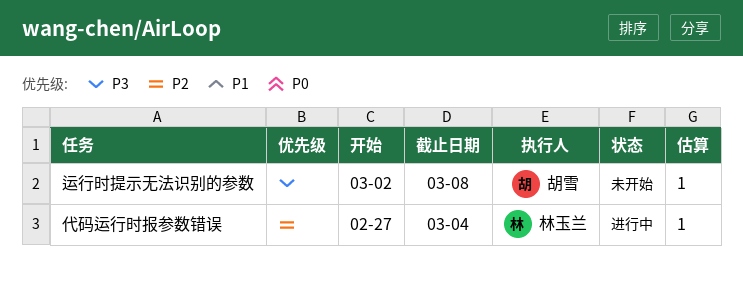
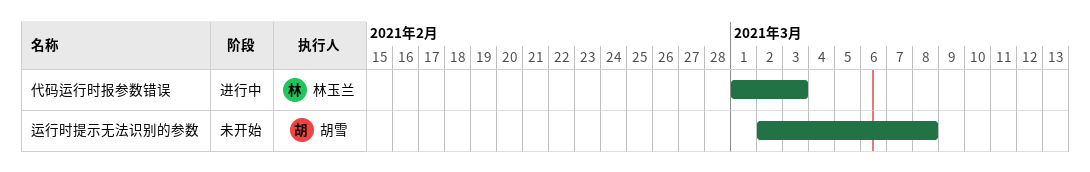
代码运行时报参数错误, start: Feb 27 -> Mar 1
代码运行时报参数错误, due: Mar 4 -> Mar 3

